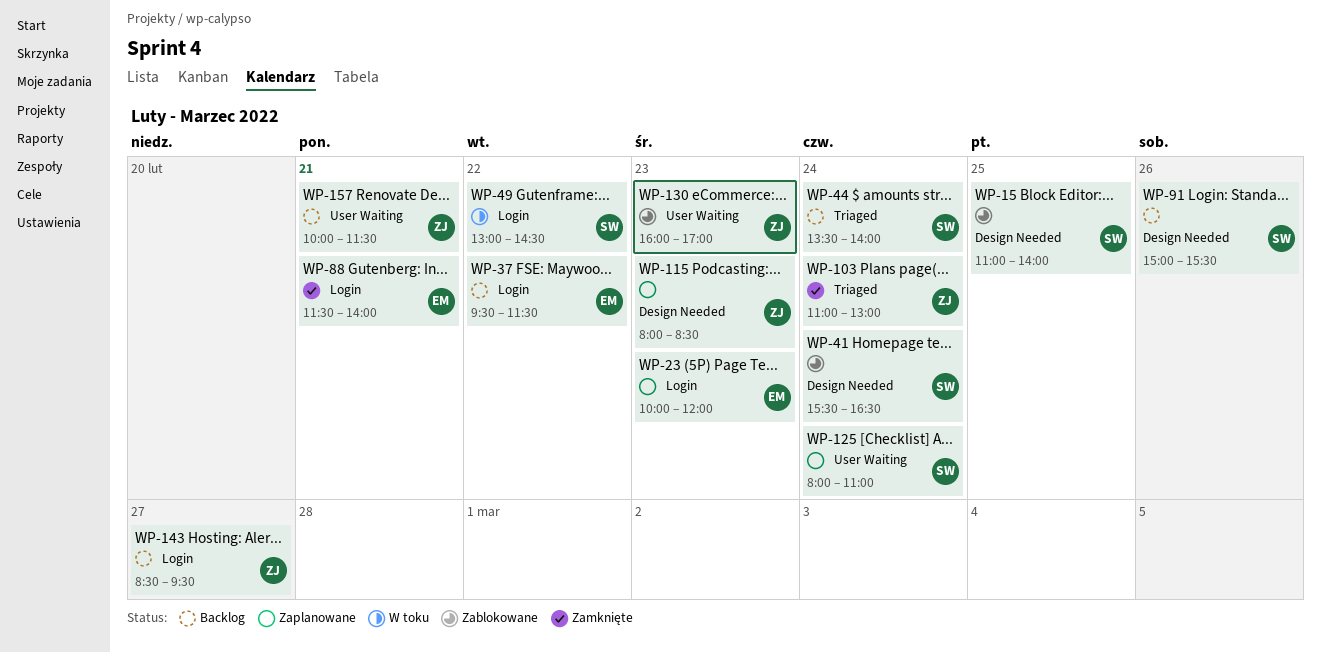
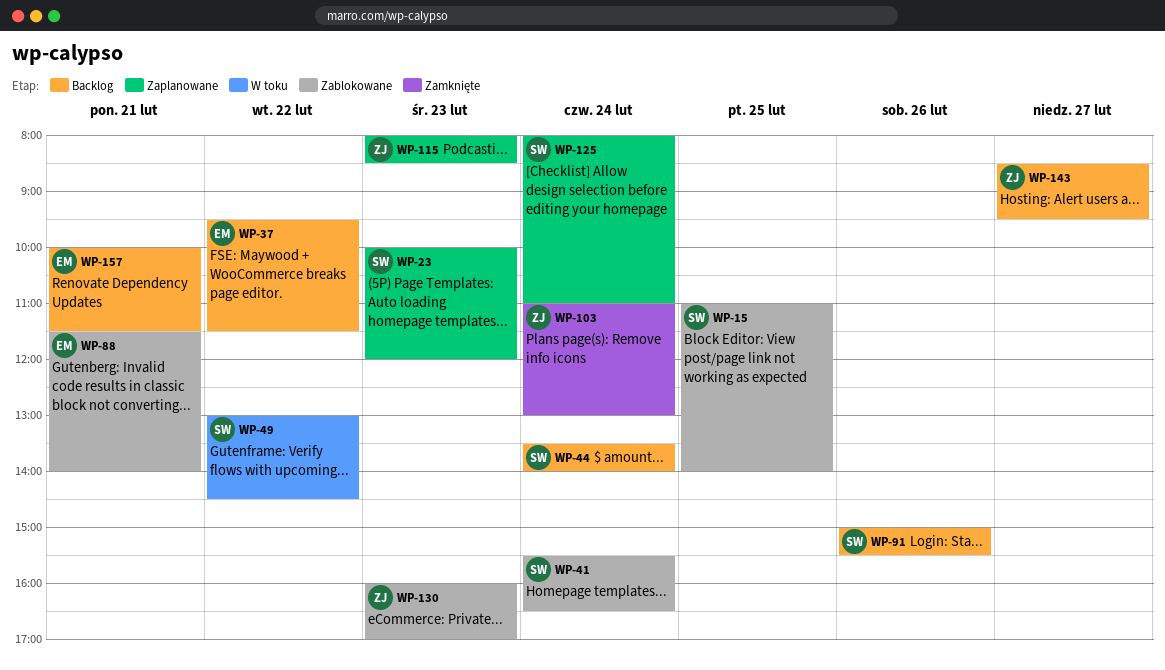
WP-23, owner: EM -> SW
WP-88, status: Zamknięte -> Zablokowane
WP-157, owner: ZJ -> EM

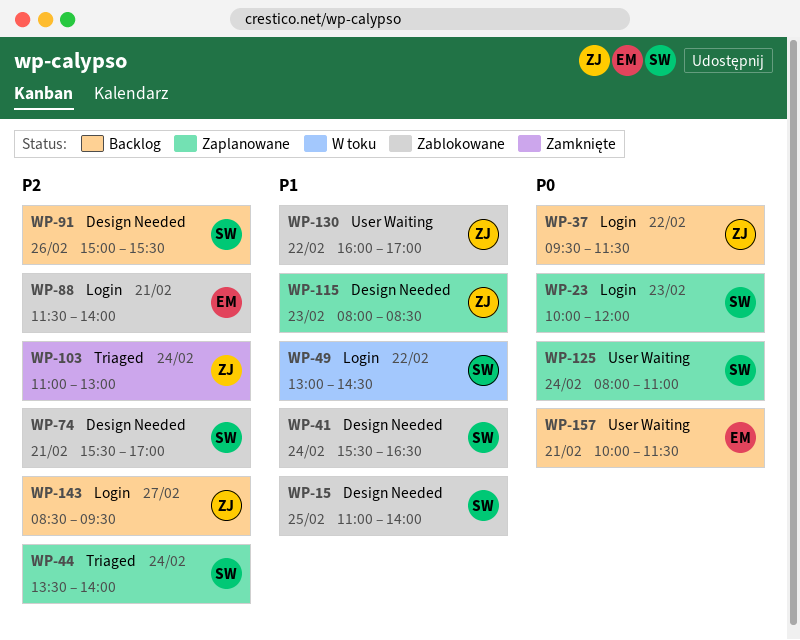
WP-37, owner: EM -> ZJ
WP-44, status: Backlog -> Zaplanowane
WP-74: none -> present
WP-130, day: Feb 23 -> Feb 22

